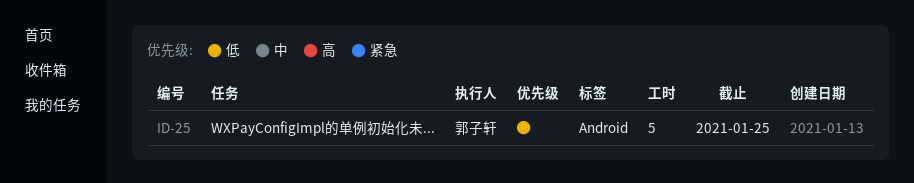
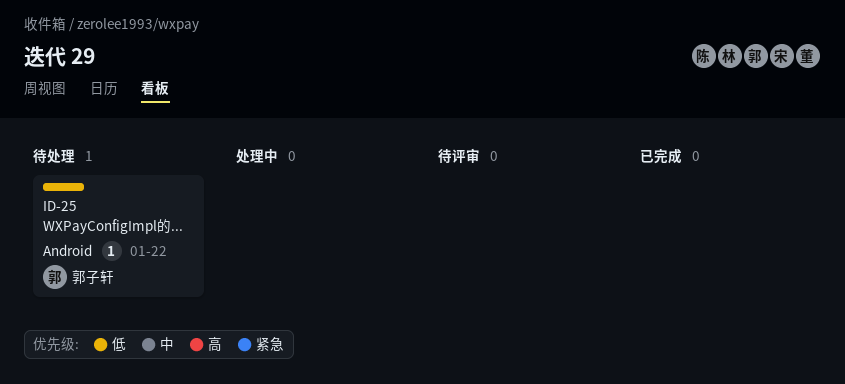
ID-25, estimate: 5 -> 1
ID-25, due: Jan 25 -> Jan 22

